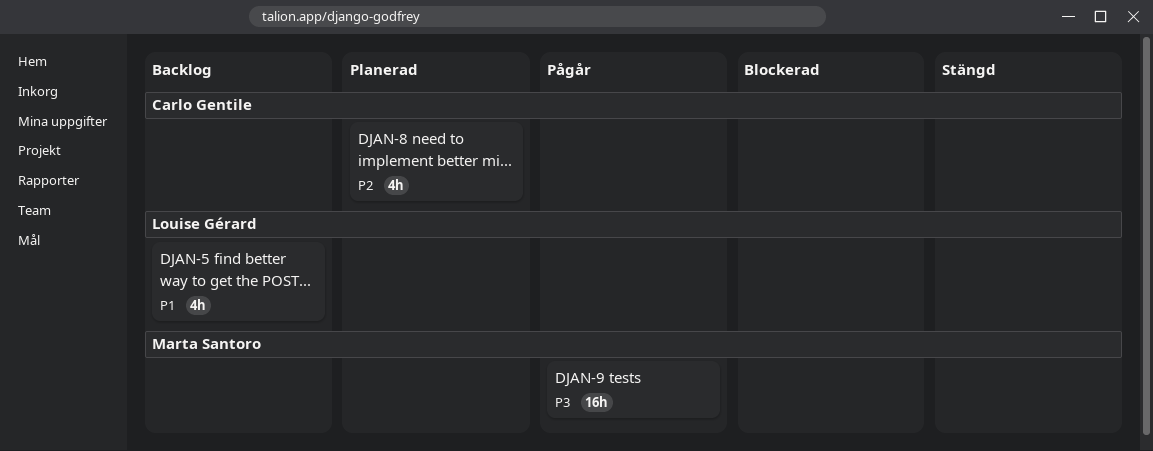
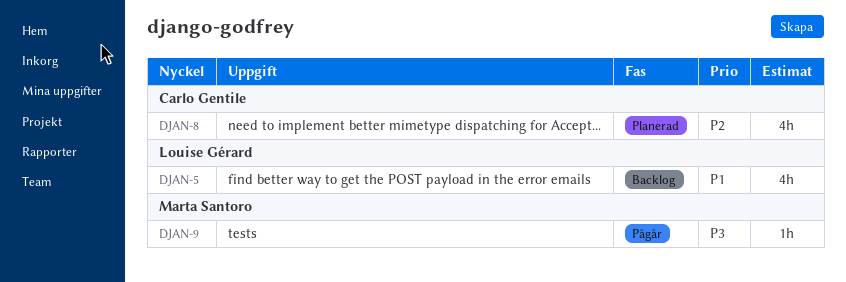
DJAN-9, estimate: 16h -> 1h

